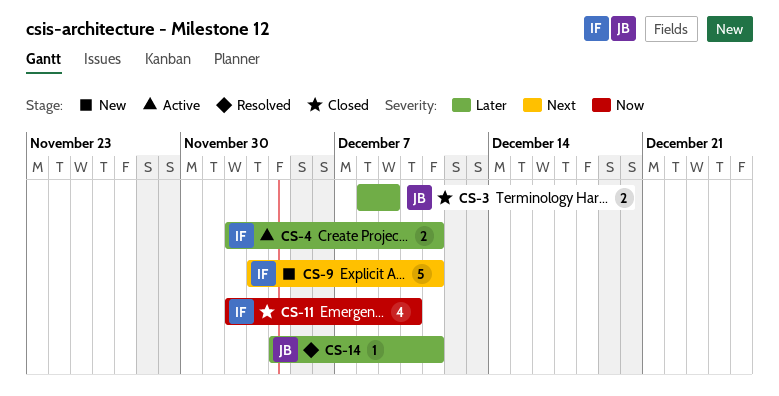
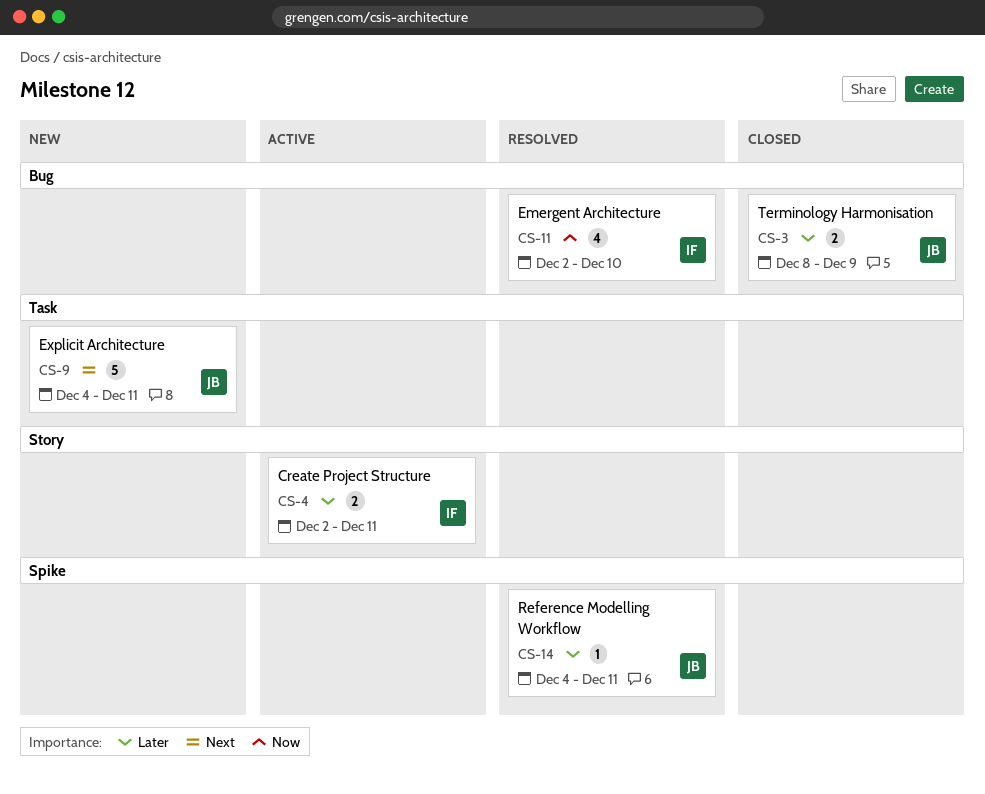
CS-9, owner: IF -> JB
CS-9, start: Dec 3 -> Dec 4
CS-11, status: Closed -> Resolved

